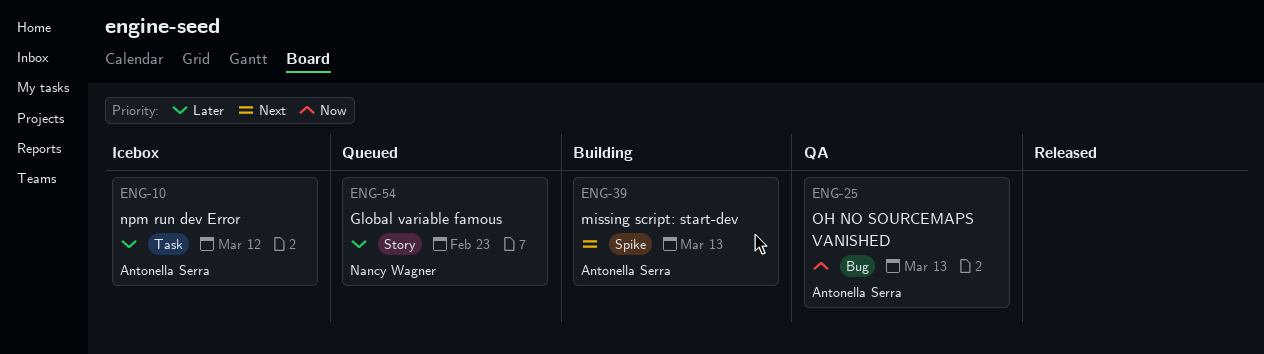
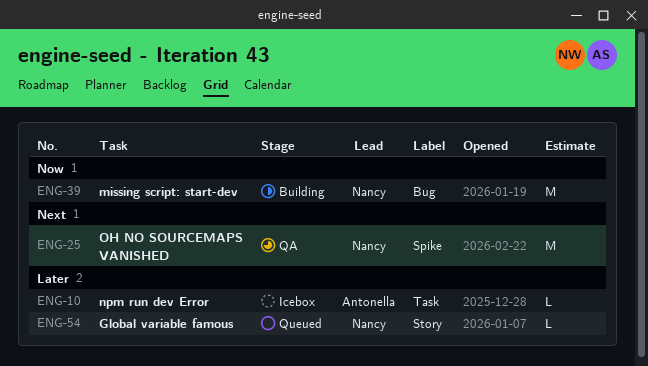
ENG-25, owner: Antonella Serra -> Nancy Wagner
ENG-25, priority: Now -> Next
ENG-25, label: Bug -> Spike
ENG-39, owner: Antonella Serra -> Nancy Wagner
ENG-39, priority: Next -> Now
ENG-39, label: Spike -> Bug

